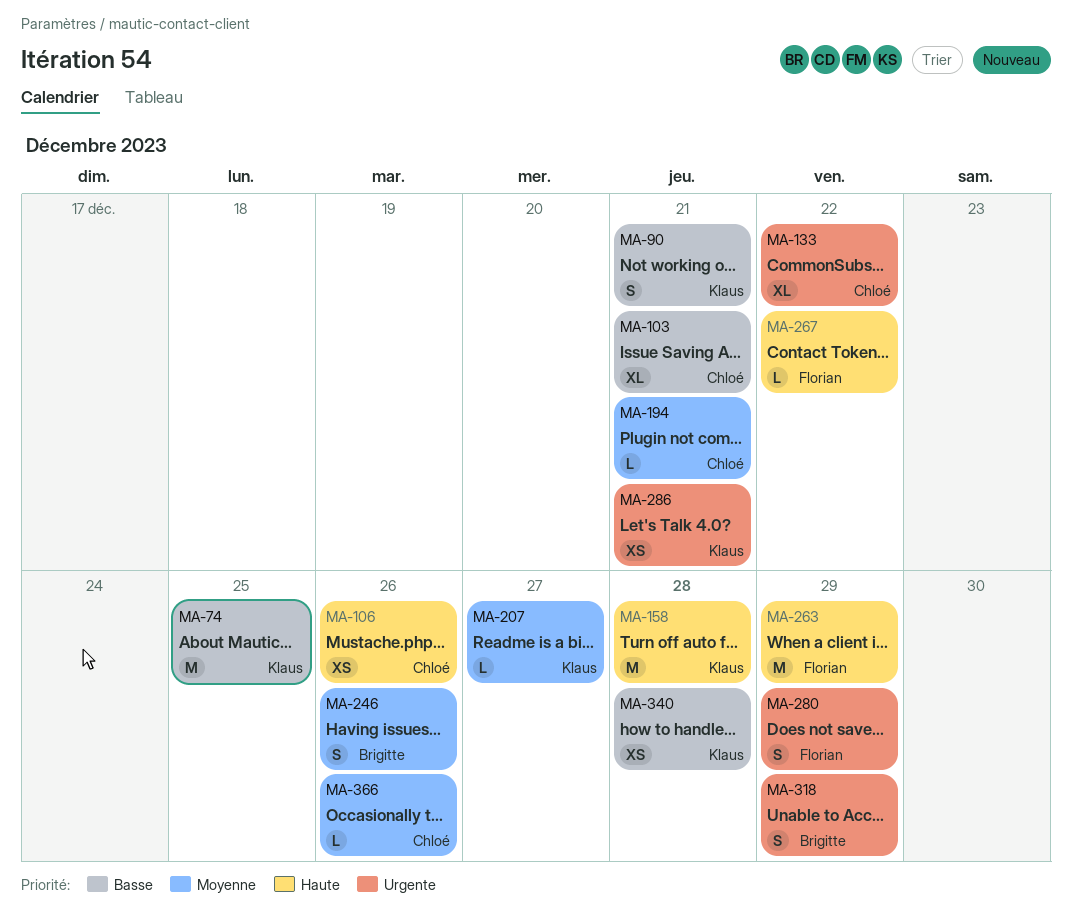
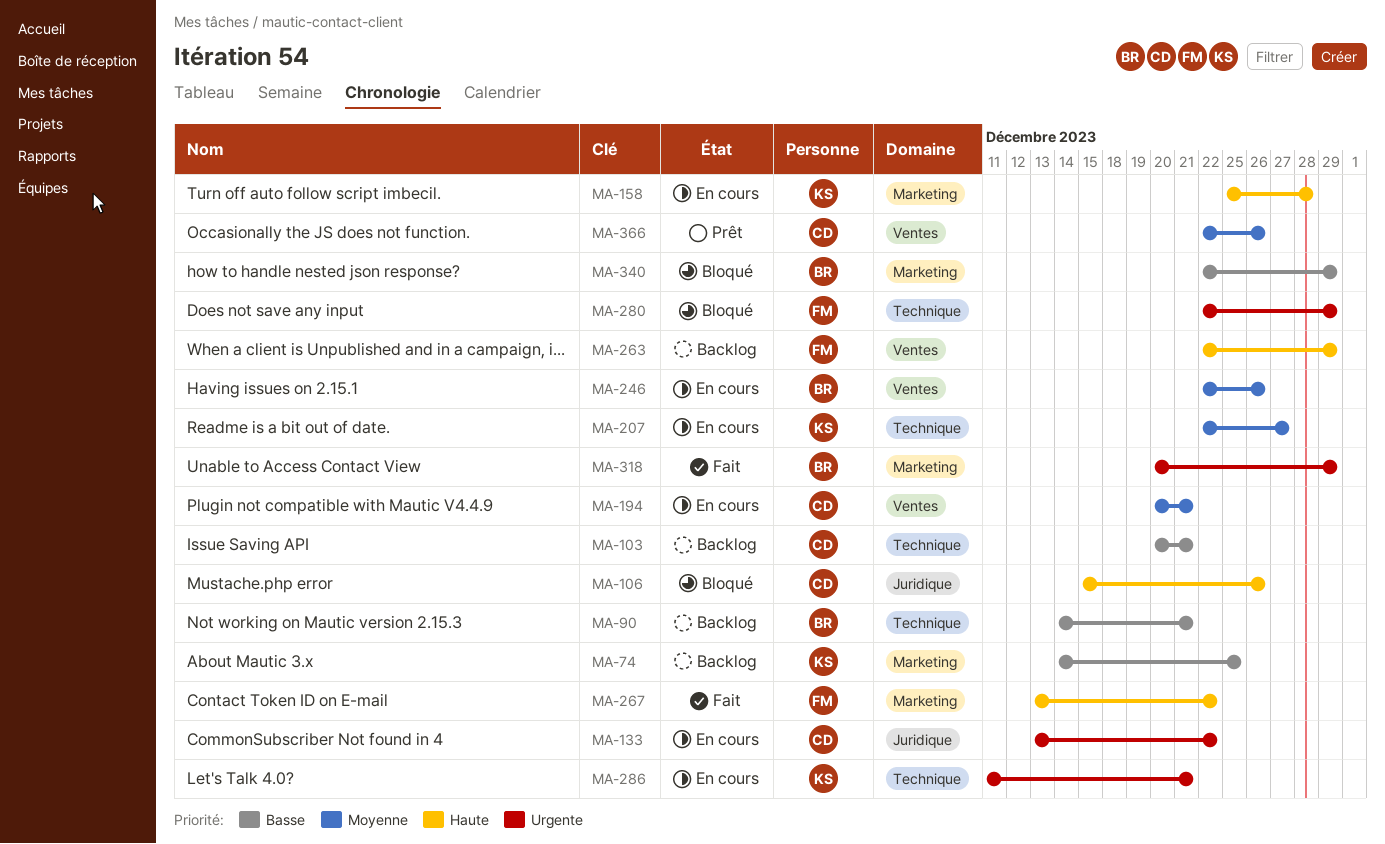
MA-90, owner: Klaus -> Brigitte
MA-340, owner: Klaus -> Brigitte
MA-340, due: Dec 28 -> Dec 29

